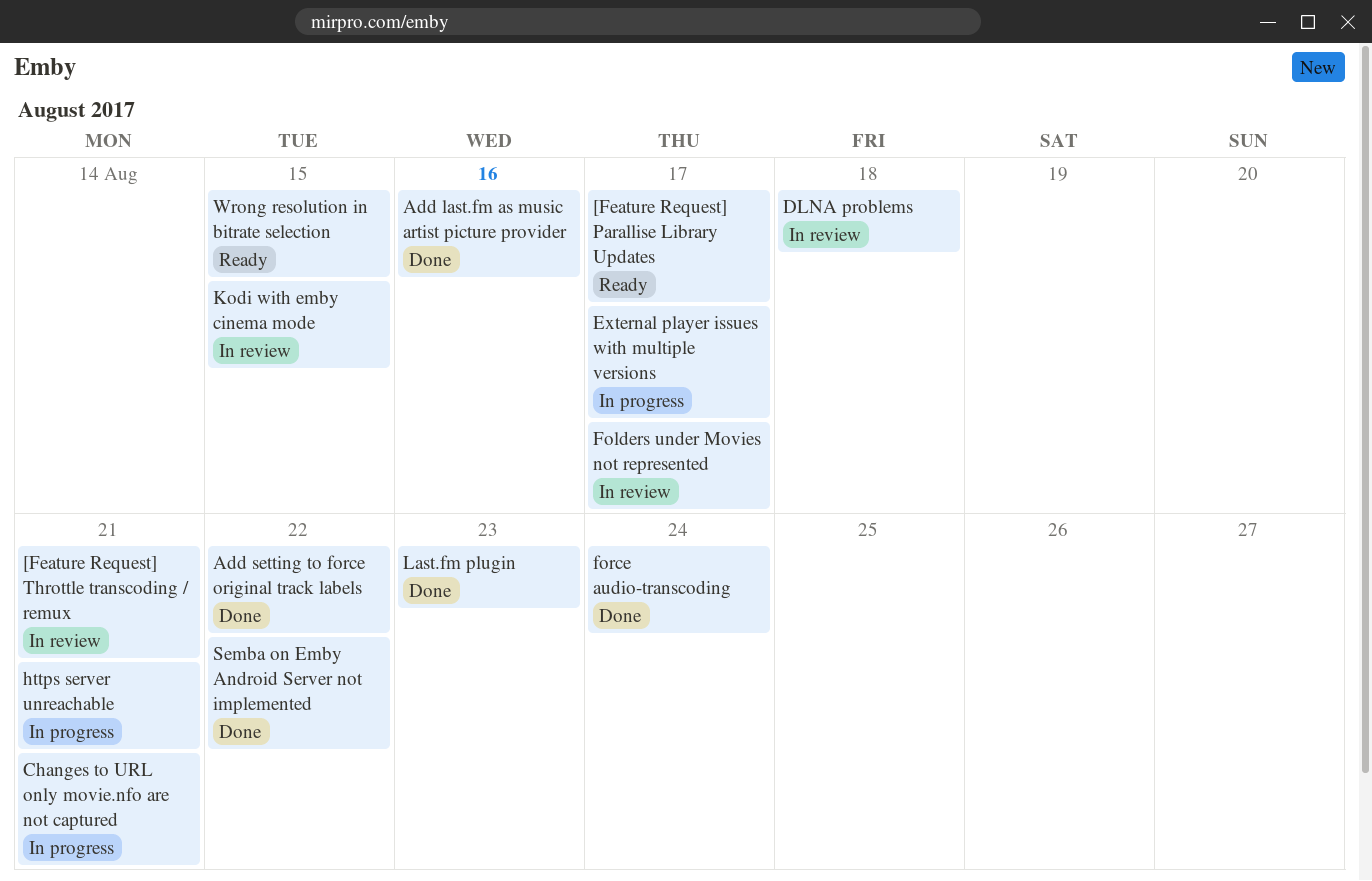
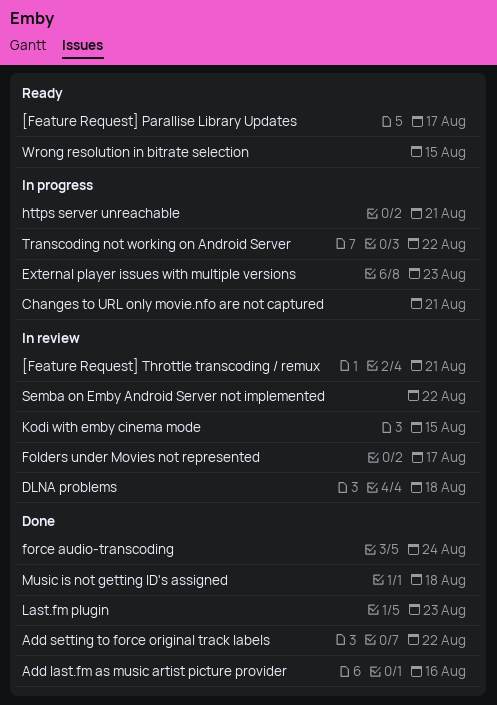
External player issues with multiple versions, due: Aug 17 -> Aug 23
Music is not getting ID's assigned: none -> present
Semba on Emby Android Server not implemented, status: Done -> In review
Transcoding not working on Android Server: none -> present

